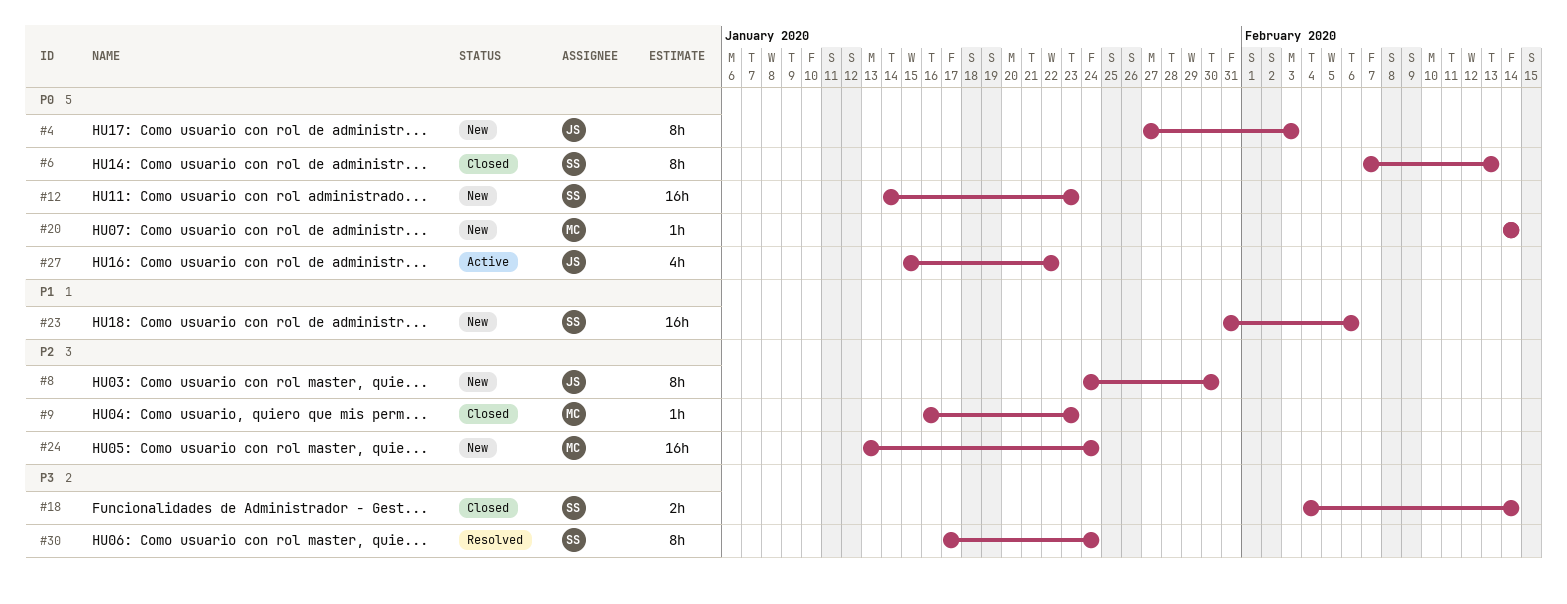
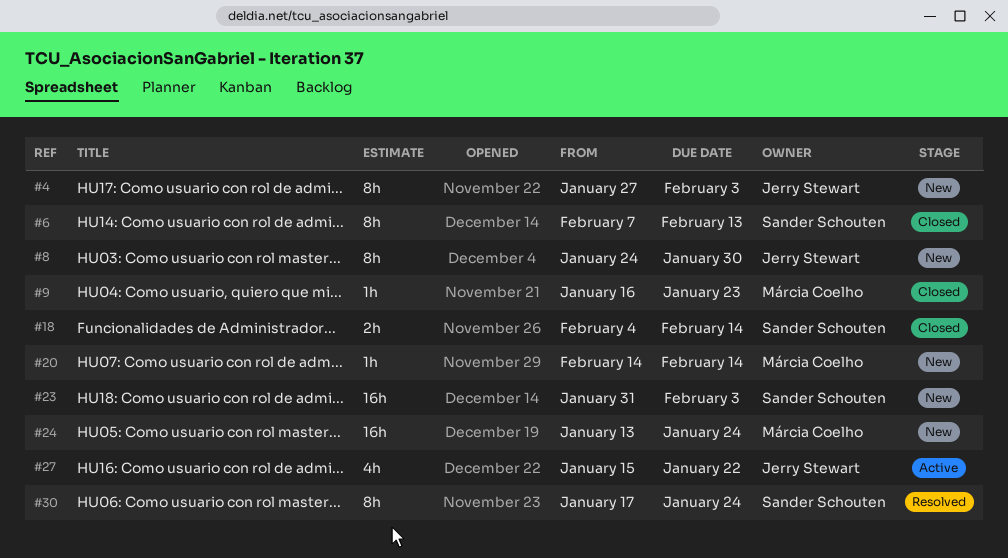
#12: present -> none
#23, due: Feb 6 -> Feb 3

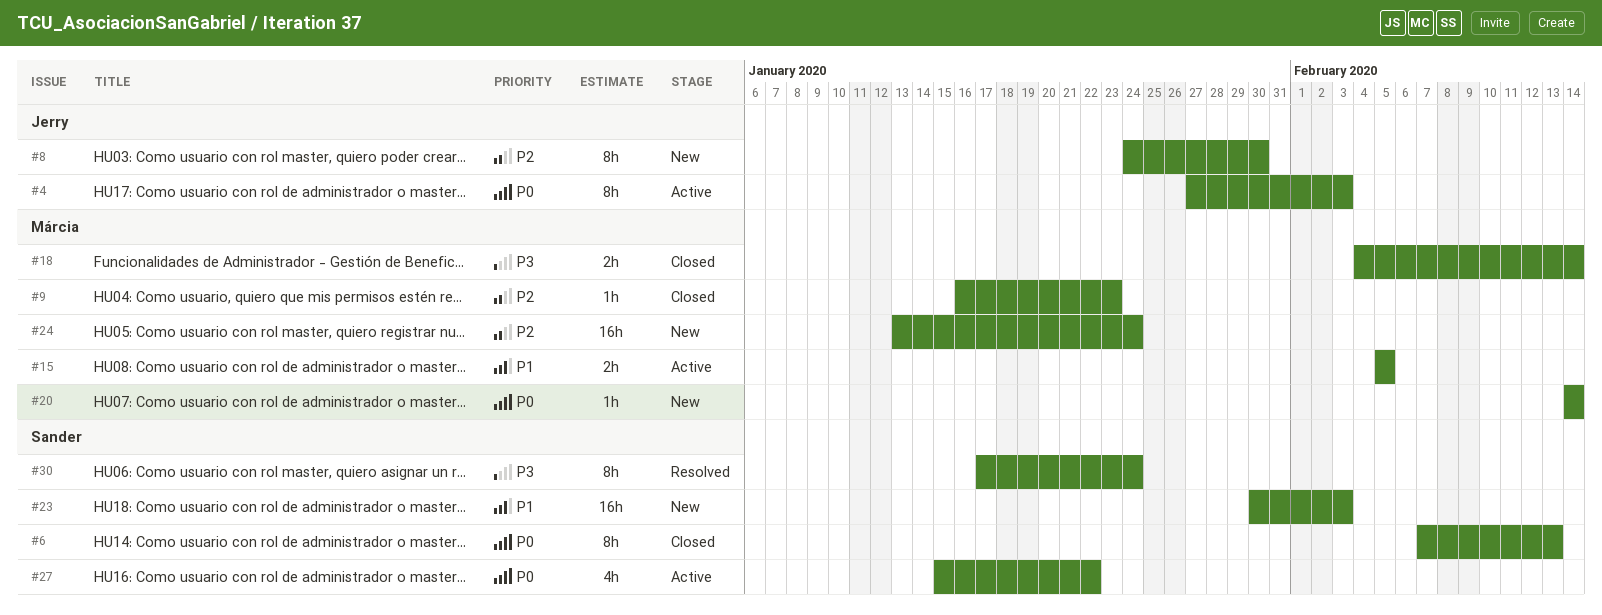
#4, status: New -> Active
#15: none -> present
#18, owner: Sander Schouten -> Márcia Coelho
#23, start: Jan 31 -> Jan 30
#27, owner: Jerry Stewart -> Sander Schouten

